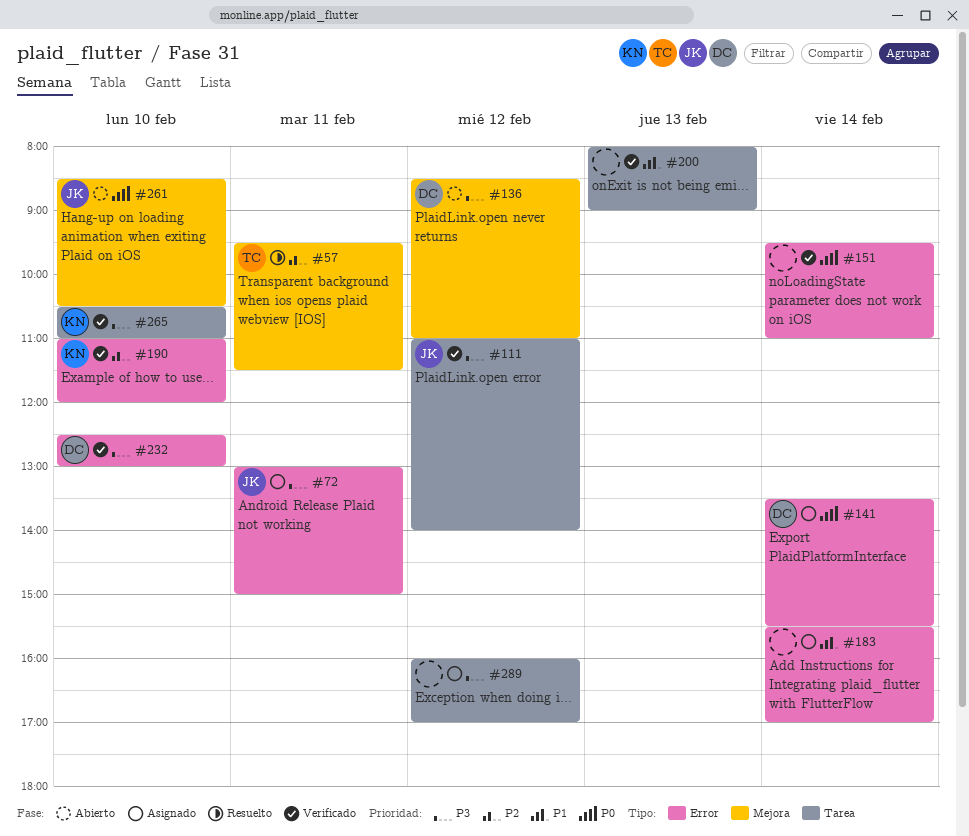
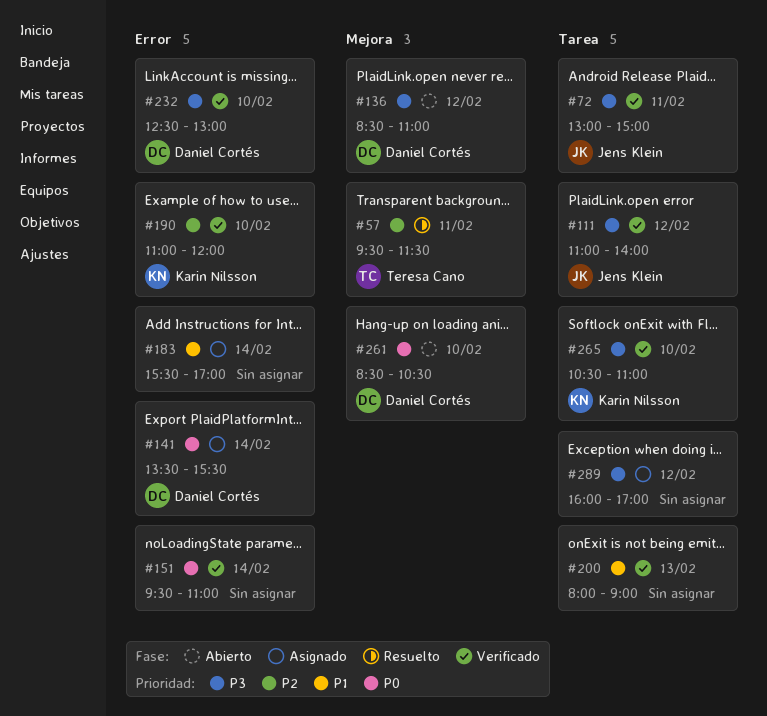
#72, status: Asignado -> Verificado
#72, label: Error -> Tarea
#261, owner: Jens Klein -> Daniel Cortés

